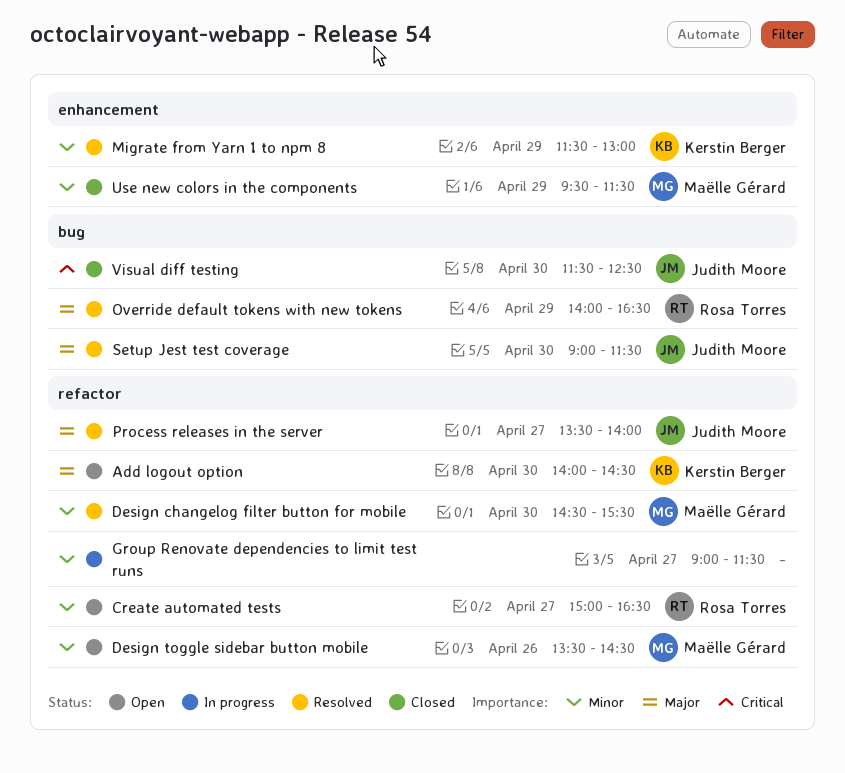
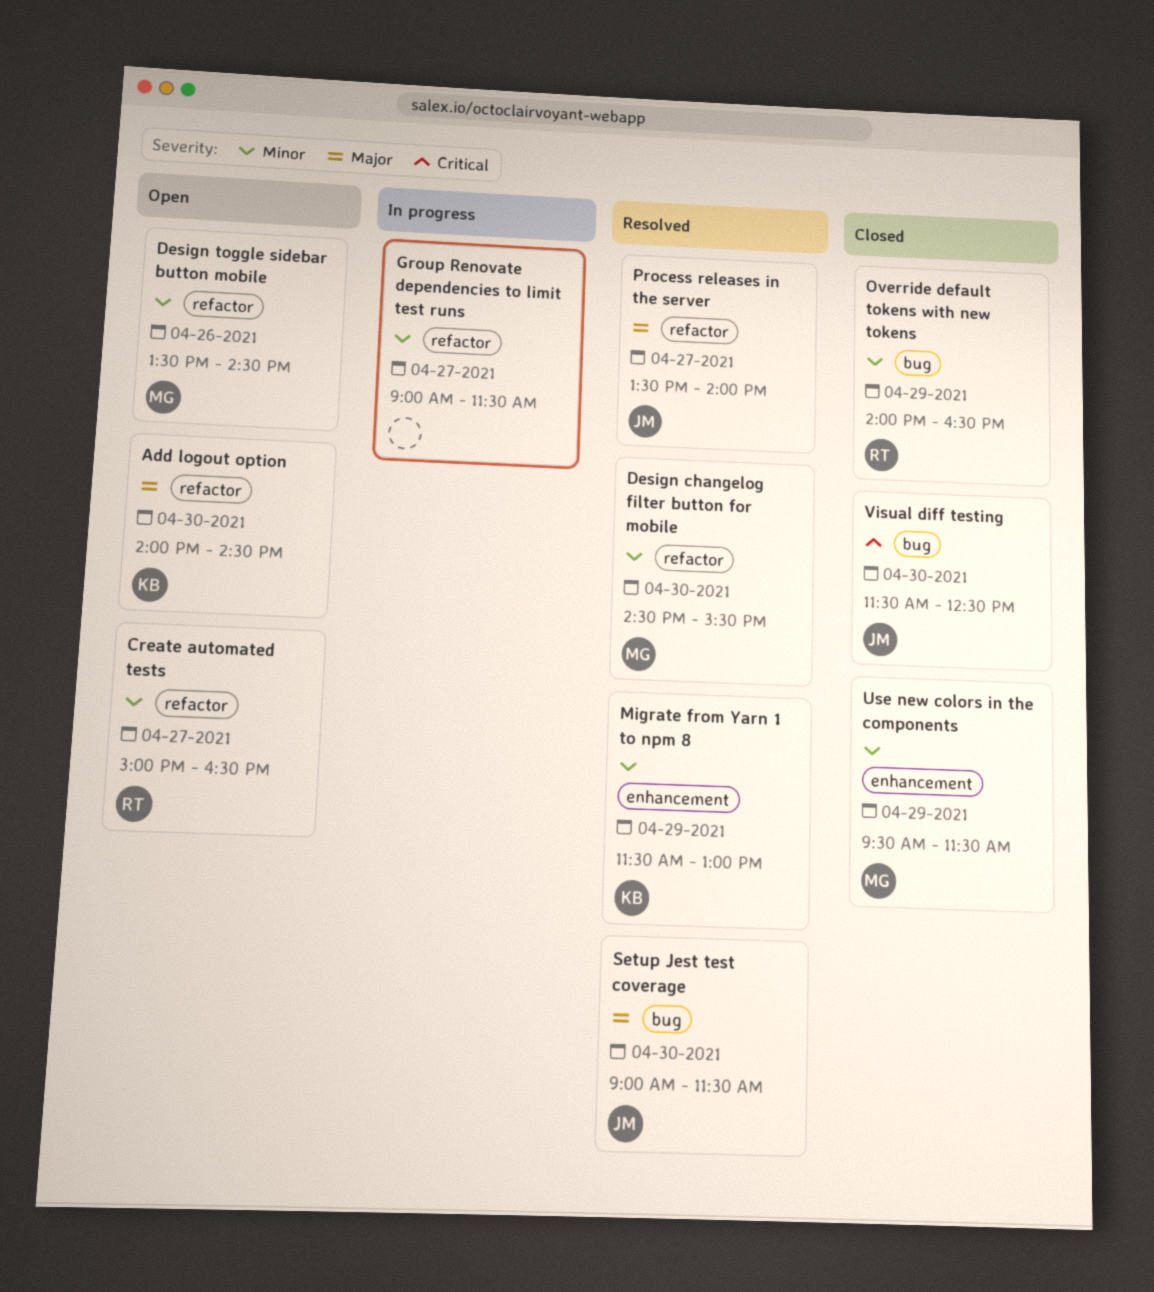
Override default tokens with new tokens, status: Resolved -> Closed
Override default tokens with new tokens, priority: Major -> Minor

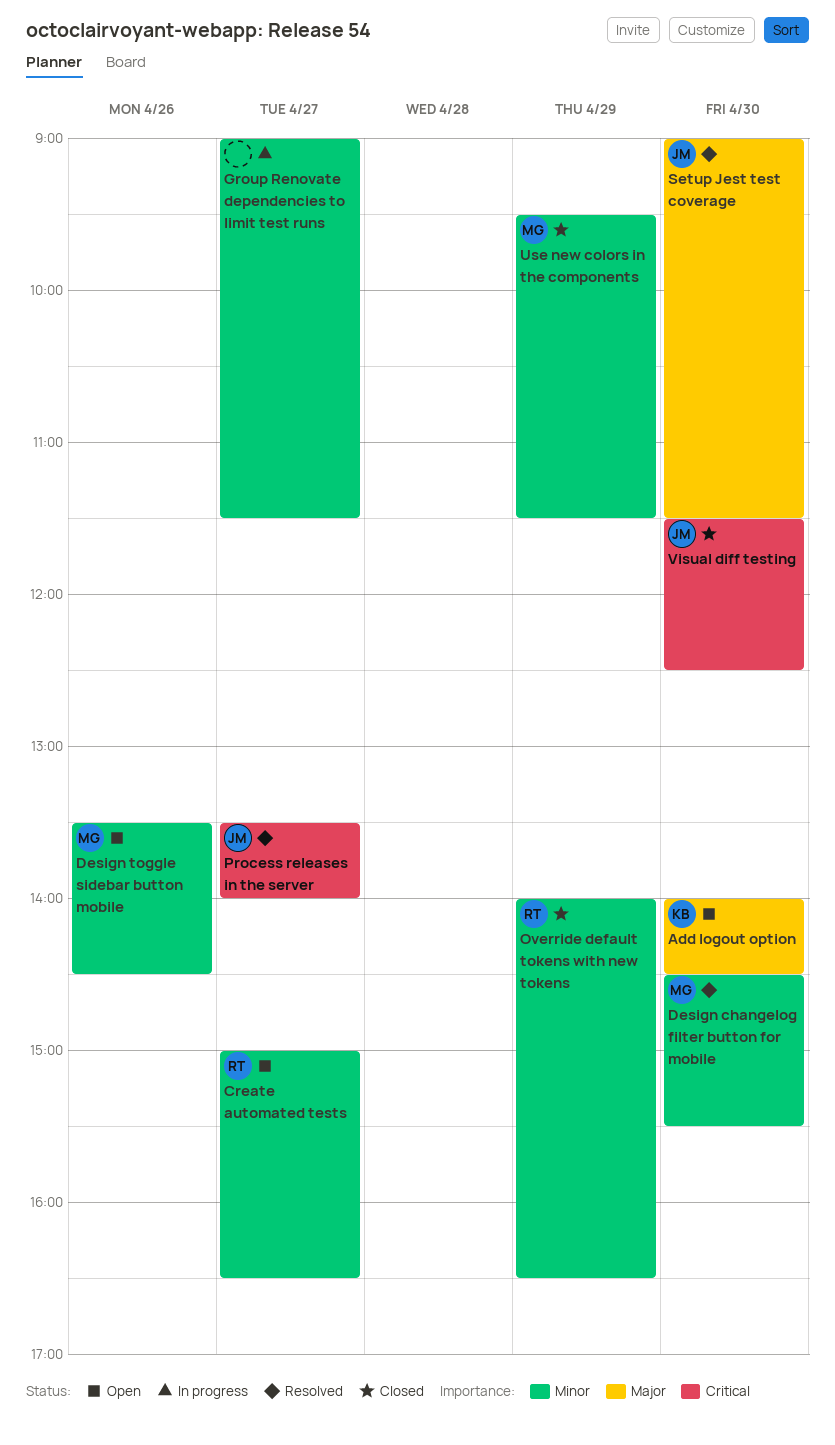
Migrate from Yarn 1 to npm 8: present -> none
Process releases in the server, priority: Major -> Critical

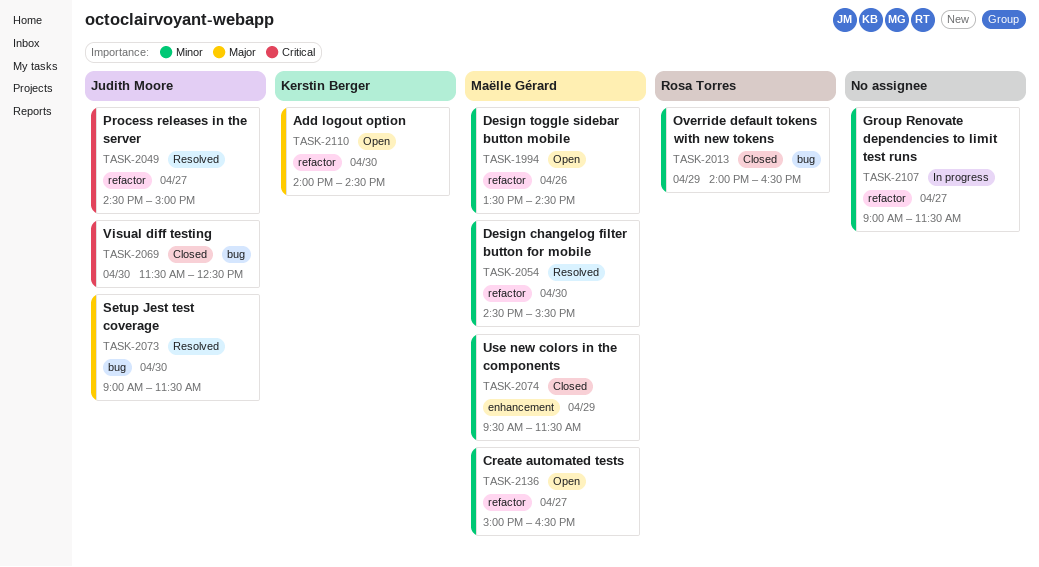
Create automated tests, owner: Rosa Torres -> Maëlle Gérard
Process releases in the server, begins: 13:30 -> 14:30
Process releases in the server, ends: 14:00 -> 15:00

